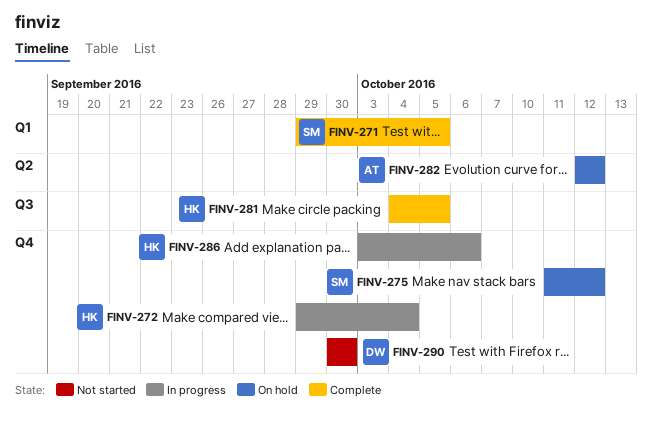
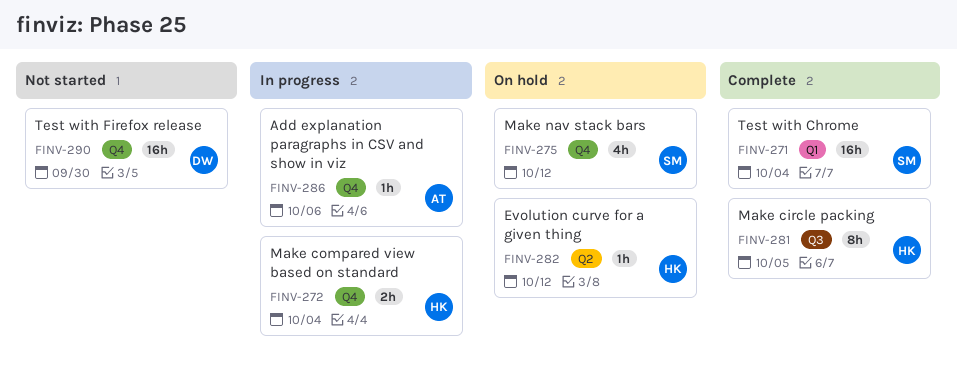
FINV-271, due: Oct 5 -> Oct 4
FINV-282, owner: AT -> HK
FINV-286, owner: HK -> AT

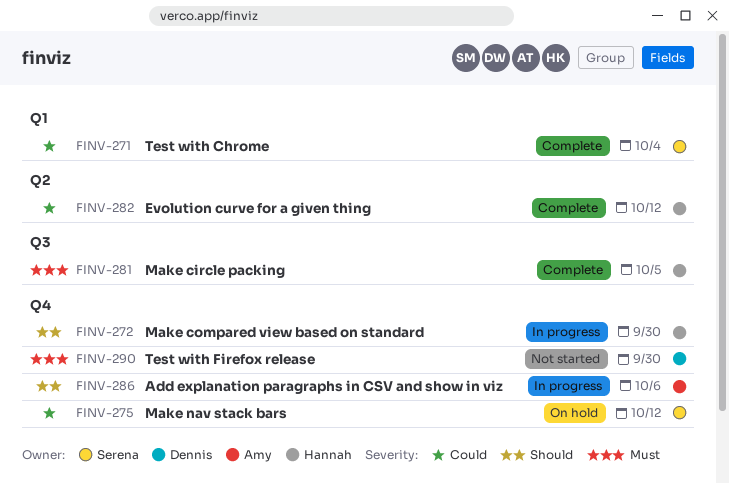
FINV-272, due: Oct 4 -> Sep 30
FINV-282, status: On hold -> Complete

